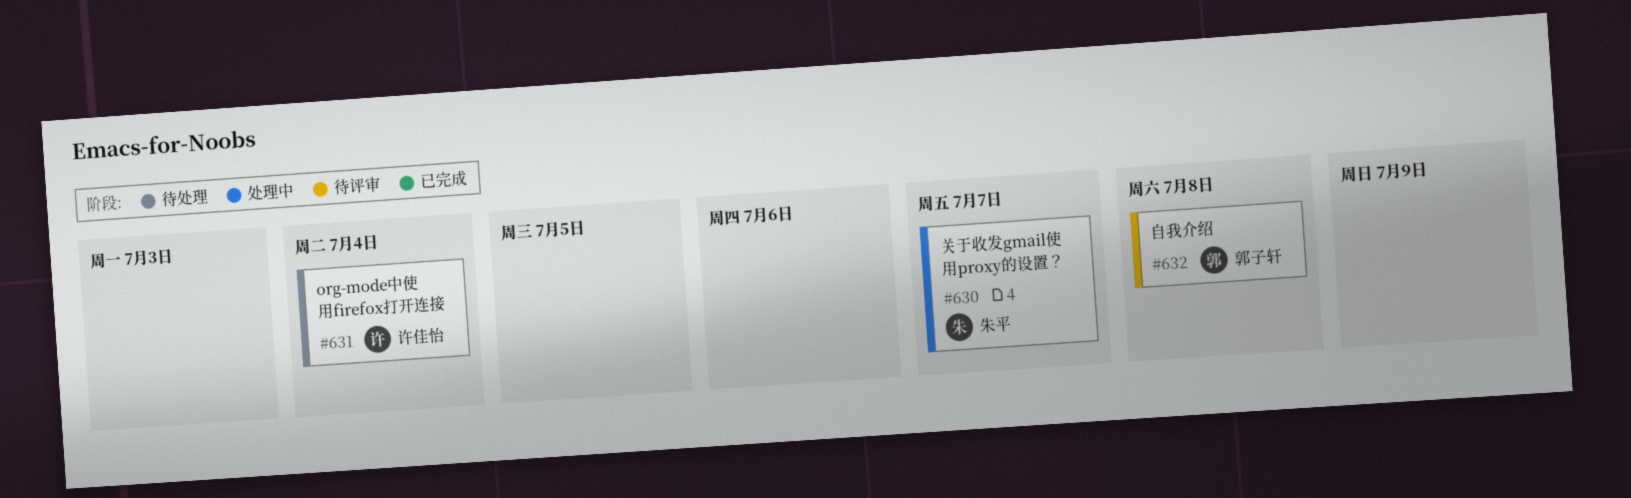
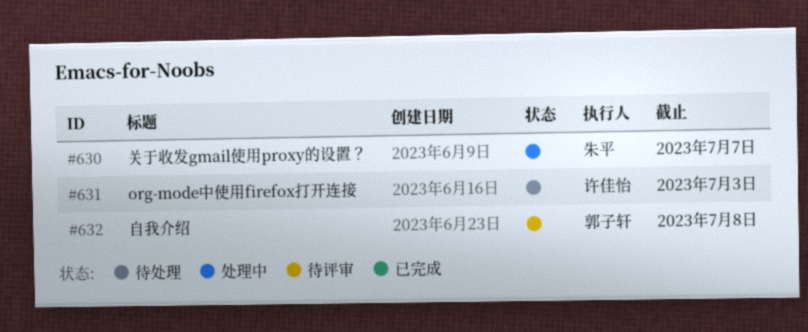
#631, due: Jul 4 -> Jul 3

